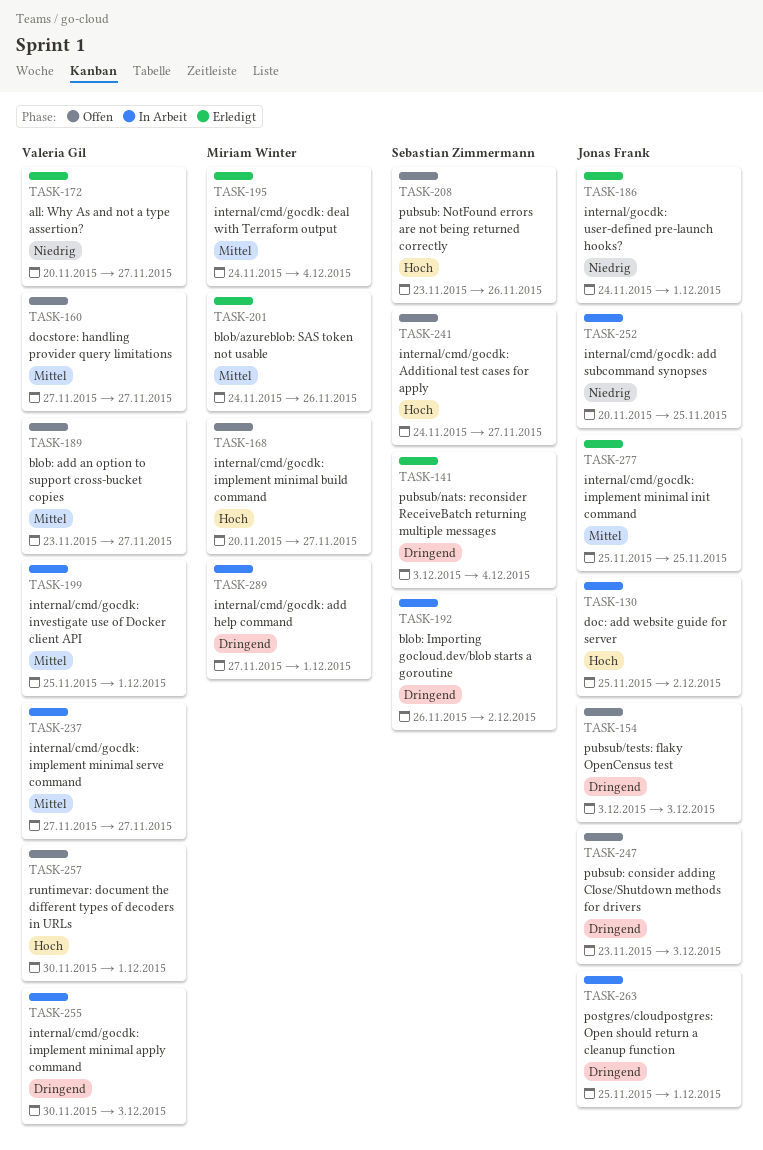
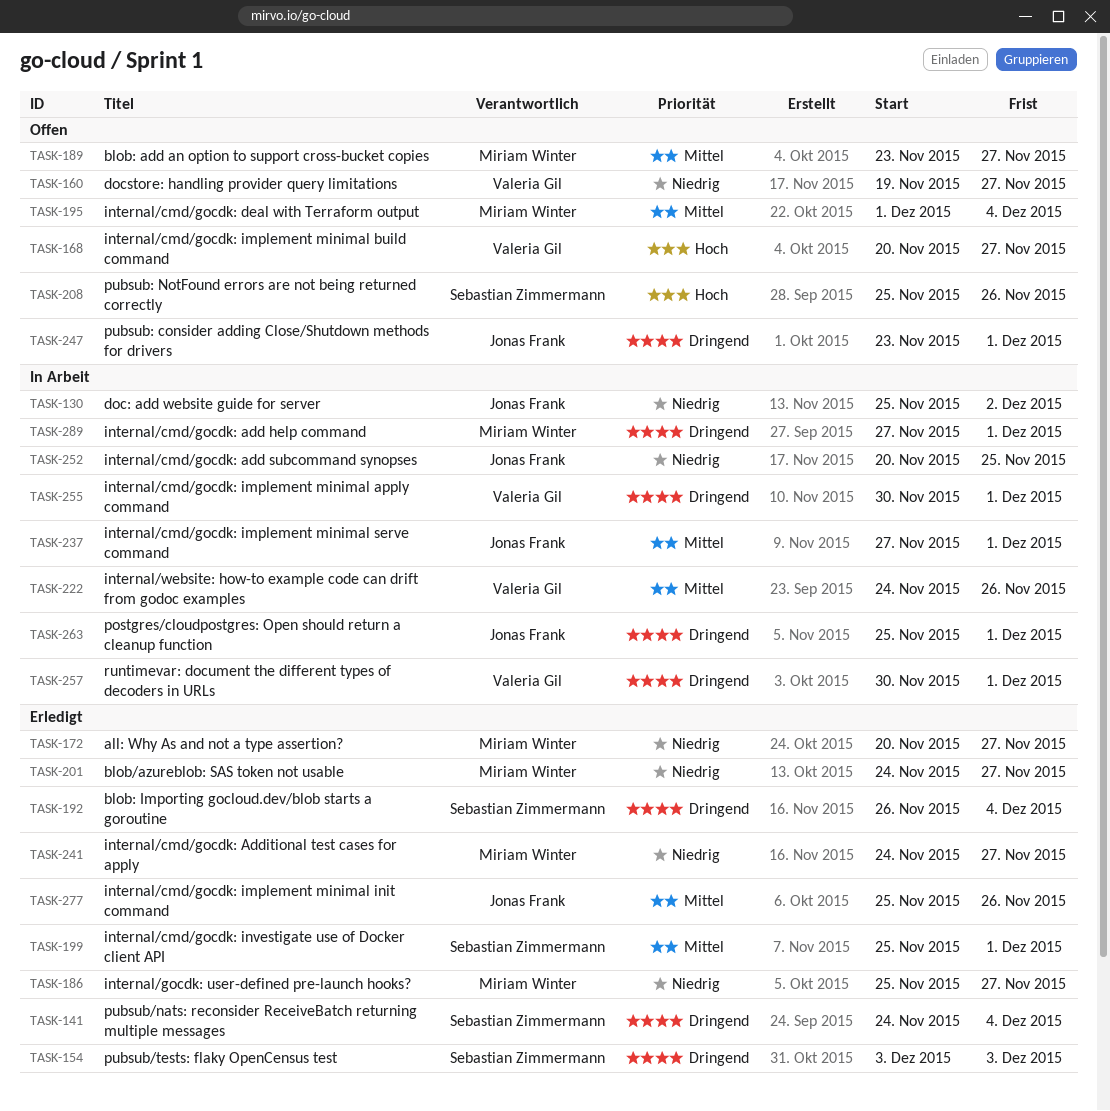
TASK-130, priority: Hoch -> Niedrig
TASK-141, start: Dec 3 -> Nov 24
TASK-154, status: Offen -> Erledigt
TASK-154, owner: Jonas Frank -> Sebastian Zimmermann
TASK-160, priority: Mittel -> Niedrig
TASK-160, start: Nov 27 -> Nov 19
TASK-168, owner: Miriam Winter -> Valeria Gil
TASK-172, owner: Valeria Gil -> Miriam Winter
TASK-186, owner: Jonas Frank -> Miriam Winter
TASK-186, start: Nov 24 -> Nov 25
TASK-186, due: Dec 1 -> Nov 27
TASK-189, owner: Valeria Gil -> Miriam Winter
TASK-192, status: In Arbeit -> Erledigt
TASK-192, due: Dec 2 -> Dec 4
TASK-195, status: Erledigt -> Offen
TASK-195, start: Nov 24 -> Dec 1
TASK-199, status: In Arbeit -> Erledigt
TASK-199, owner: Valeria Gil -> Sebastian Zimmermann
TASK-201, priority: Mittel -> Niedrig
TASK-201, due: Nov 26 -> Nov 27
TASK-208, start: Nov 23 -> Nov 25
TASK-222: none -> present
TASK-237, owner: Valeria Gil -> Jonas Frank
TASK-237, due: Nov 27 -> Dec 1
TASK-241, status: Offen -> Erledigt
TASK-241, owner: Sebastian Zimmermann -> Miriam Winter
TASK-241, priority: Hoch -> Niedrig
TASK-247, due: Dec 3 -> Dec 1
TASK-255, due: Dec 3 -> Dec 1
TASK-257, status: Offen -> In Arbeit
TASK-257, priority: Hoch -> Dringend
TASK-277, due: Nov 25 -> Nov 26

